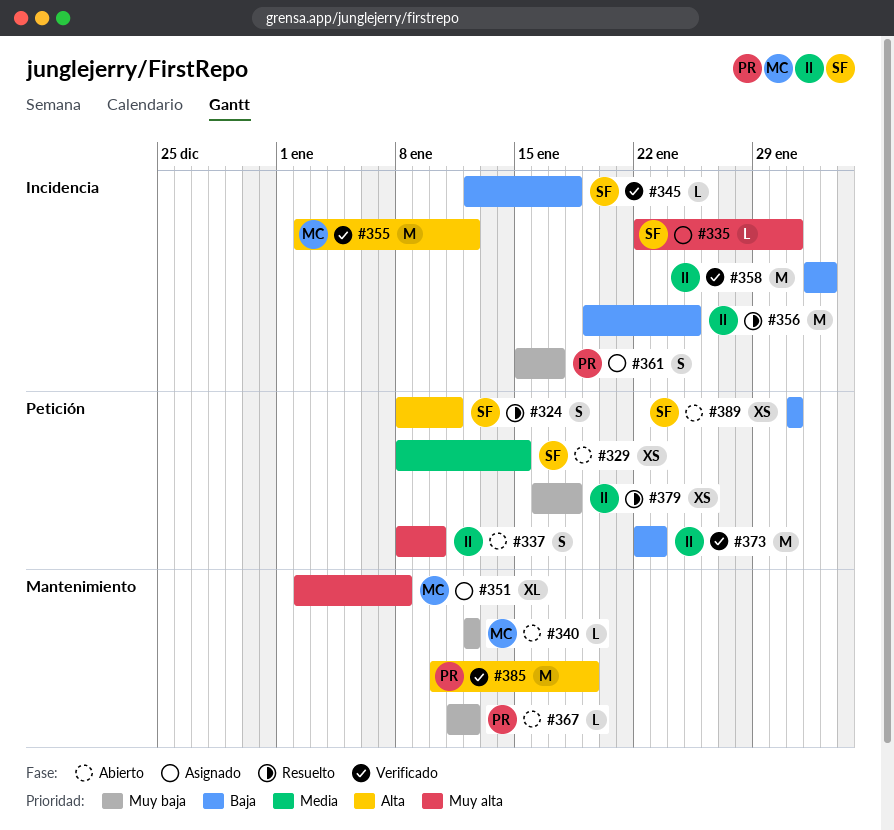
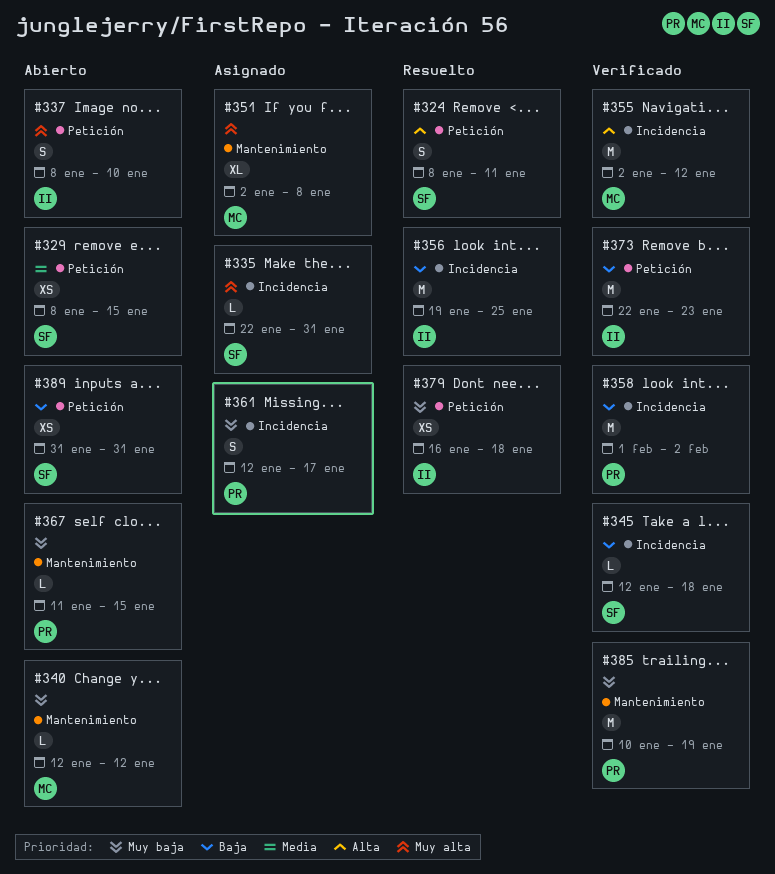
#358, owner: II -> PR
#361, start: Jan 15 -> Jan 12
#367, due: Jan 12 -> Jan 15
#385, priority: Alta -> Muy baja

